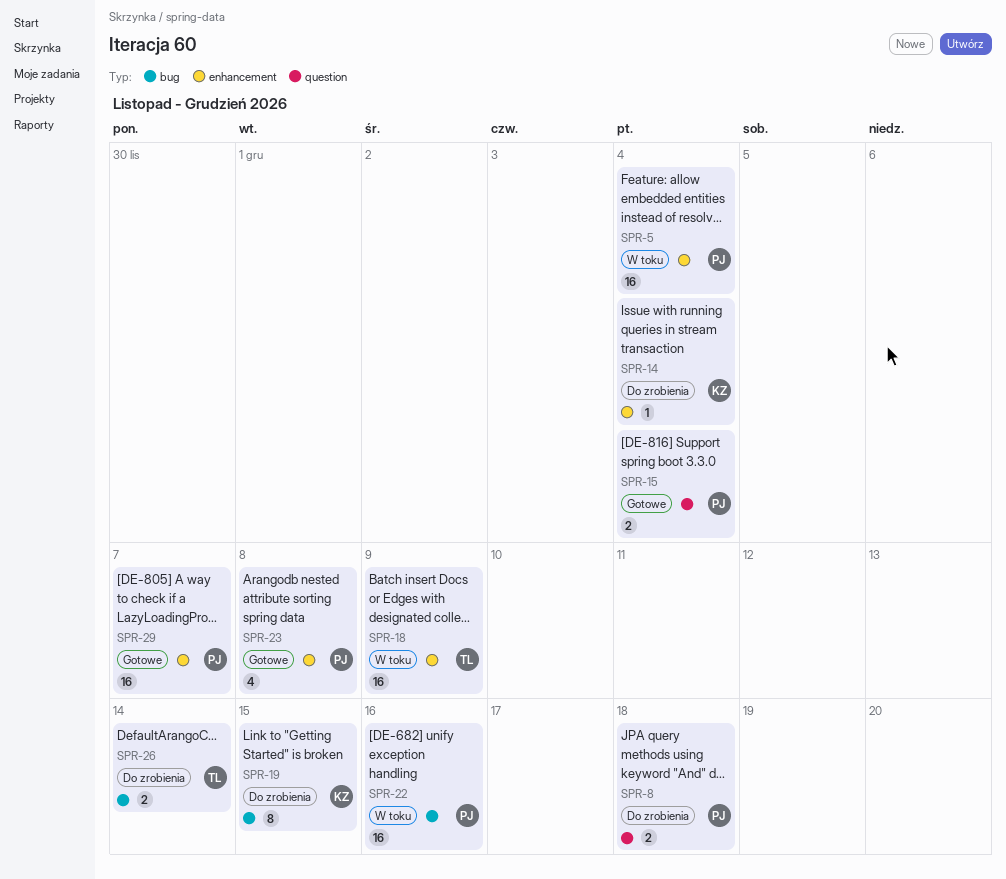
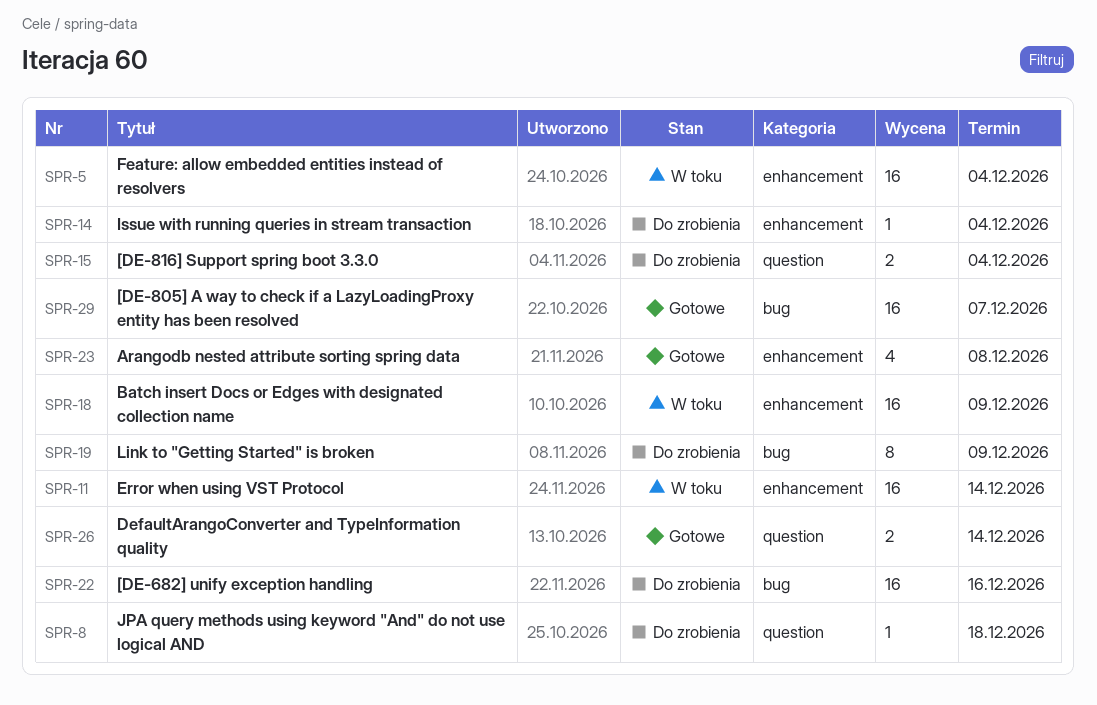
SPR-8, estimate: 2 -> 1
SPR-11: none -> present
SPR-15, status: Gotowe -> Do zrobienia
SPR-19, due: Dec 15 -> Dec 9
SPR-22, status: W toku -> Do zrobienia
SPR-26, status: Do zrobienia -> Gotowe
SPR-26, label: bug -> question
SPR-29, label: enhancement -> bug

